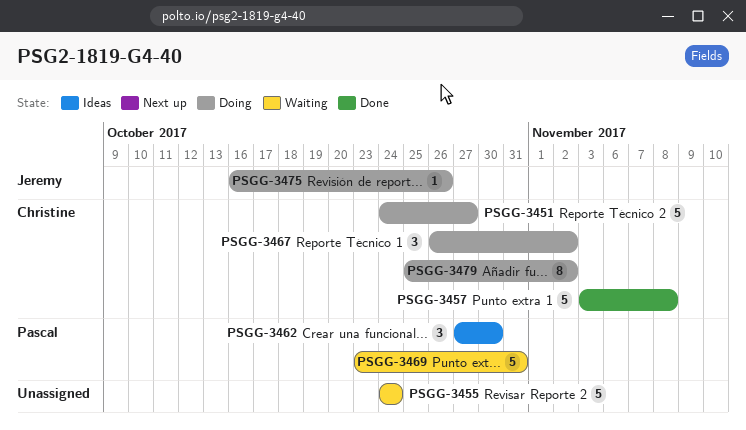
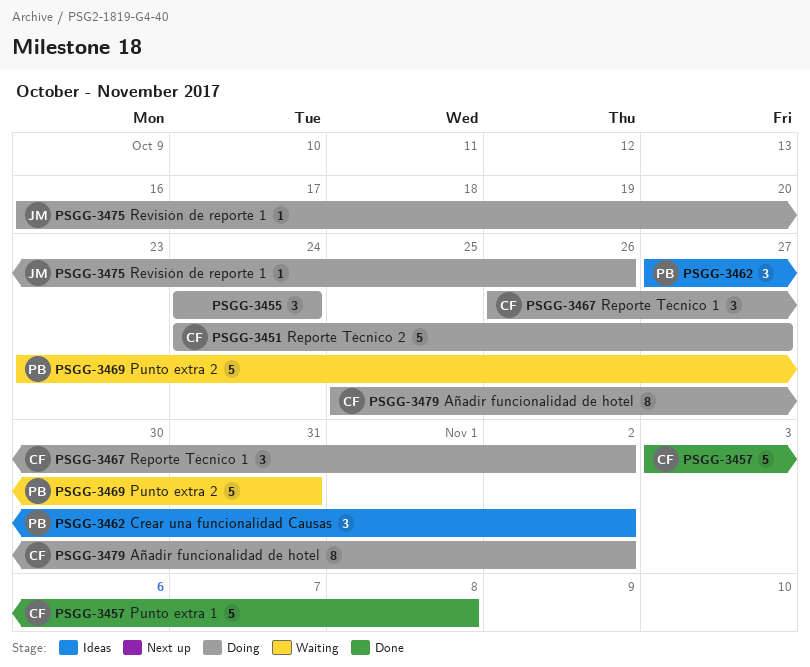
PSGG-3455, status: Waiting -> Doing
PSGG-3455, estimate: 5 -> 3
PSGG-3462, due: Oct 30 -> Nov 2

